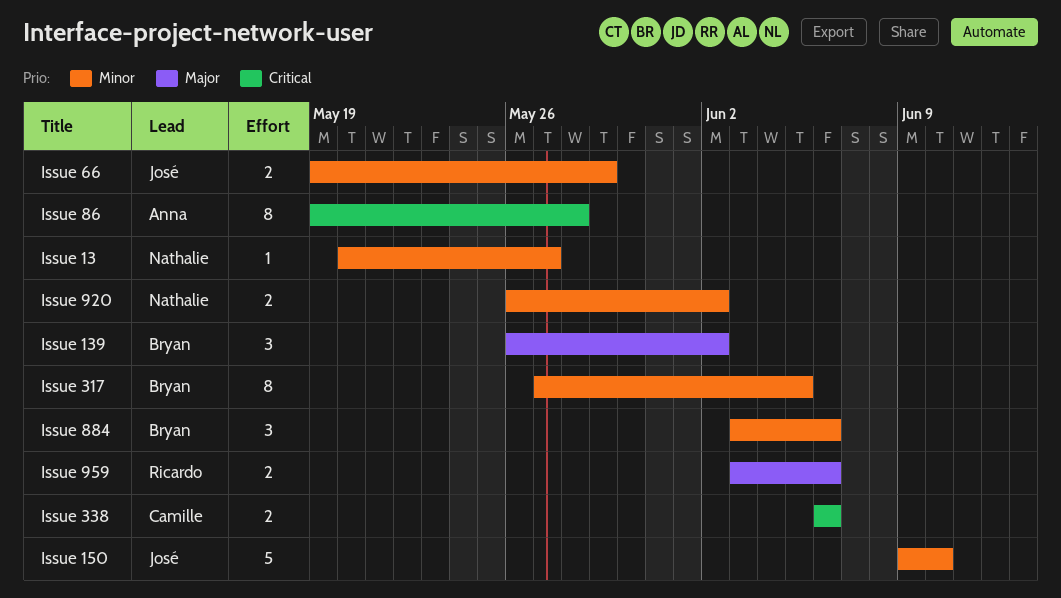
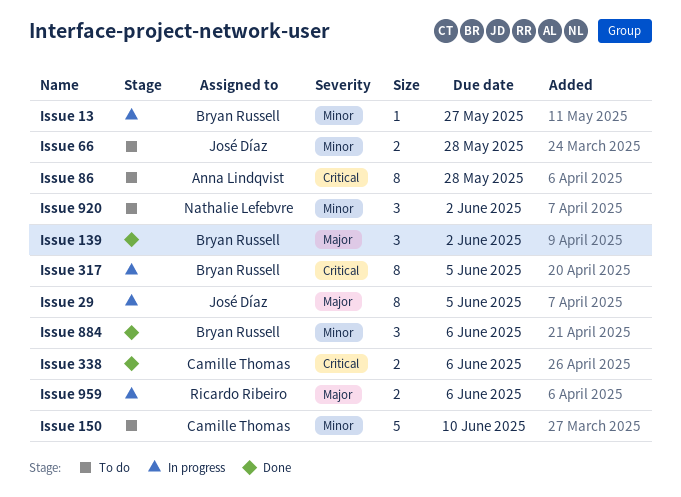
Issue 13, owner: Nathalie Lefebvre -> Bryan Russell
Issue 150, owner: José Díaz -> Camille Thomas
Issue 29: none -> present
Issue 317, priority: Minor -> Critical
Issue 66, due: May 29 -> May 28
Issue 920, estimate: 2 -> 3

